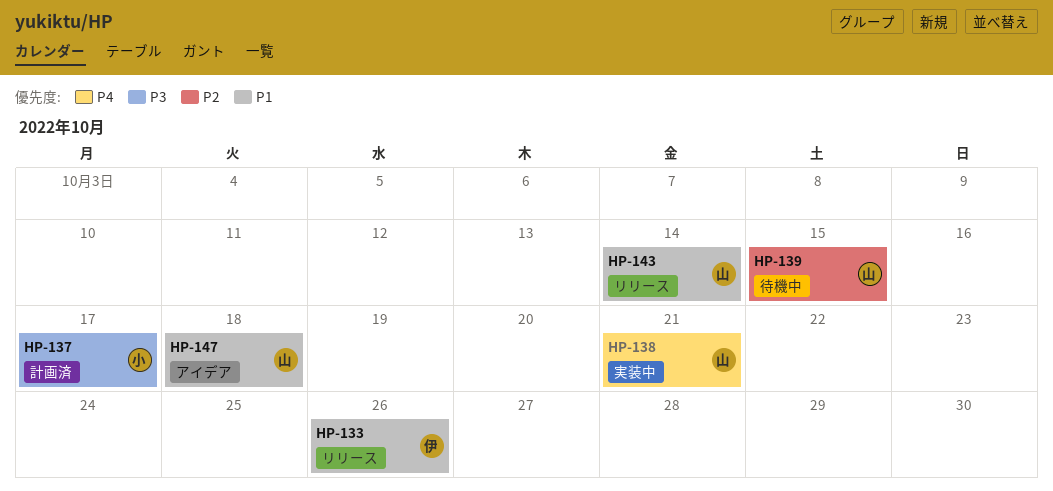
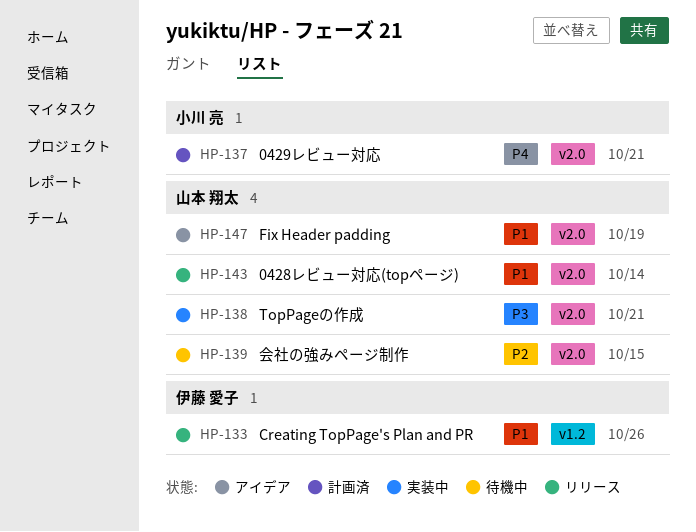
HP-137, priority: P3 -> P4
HP-137, due: Oct 17 -> Oct 21
HP-138, priority: P4 -> P3
HP-147, due: Oct 18 -> Oct 19

